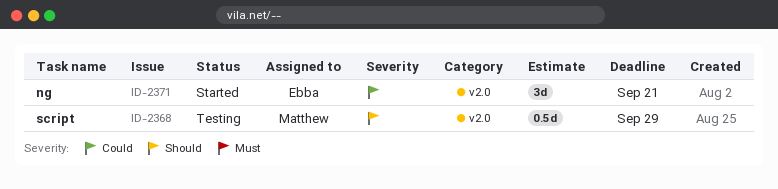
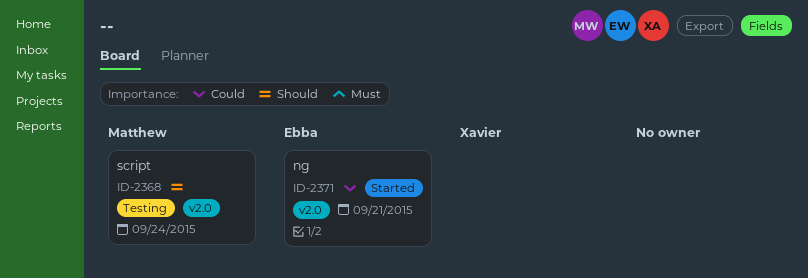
ID-2368, due: Sep 29 -> Sep 24

